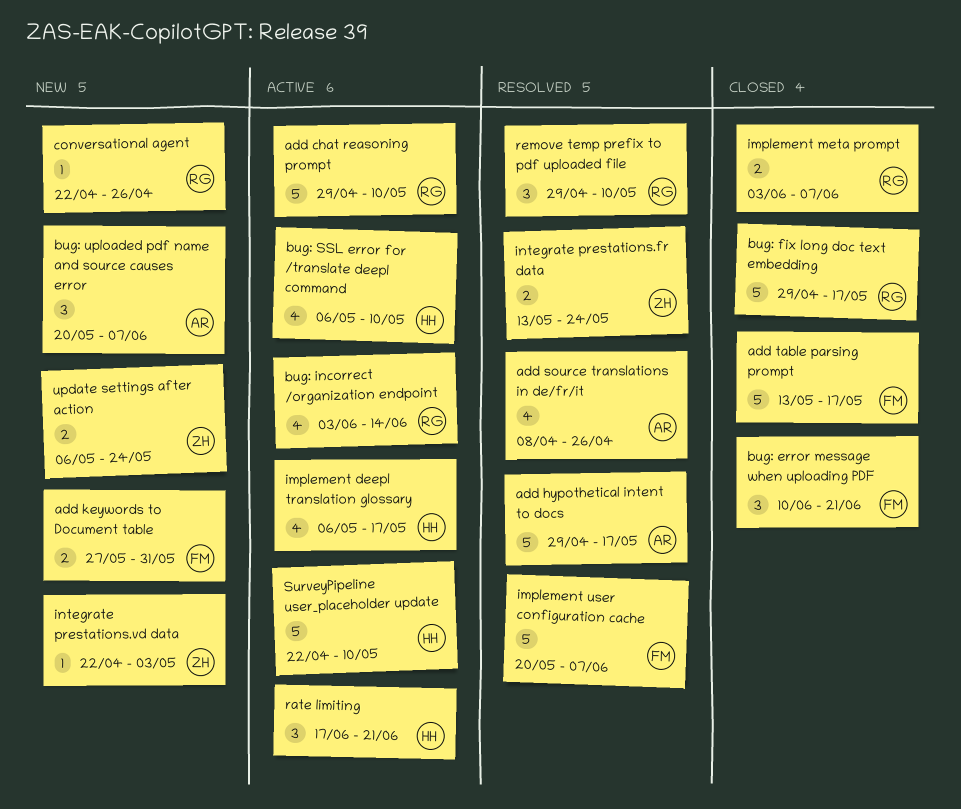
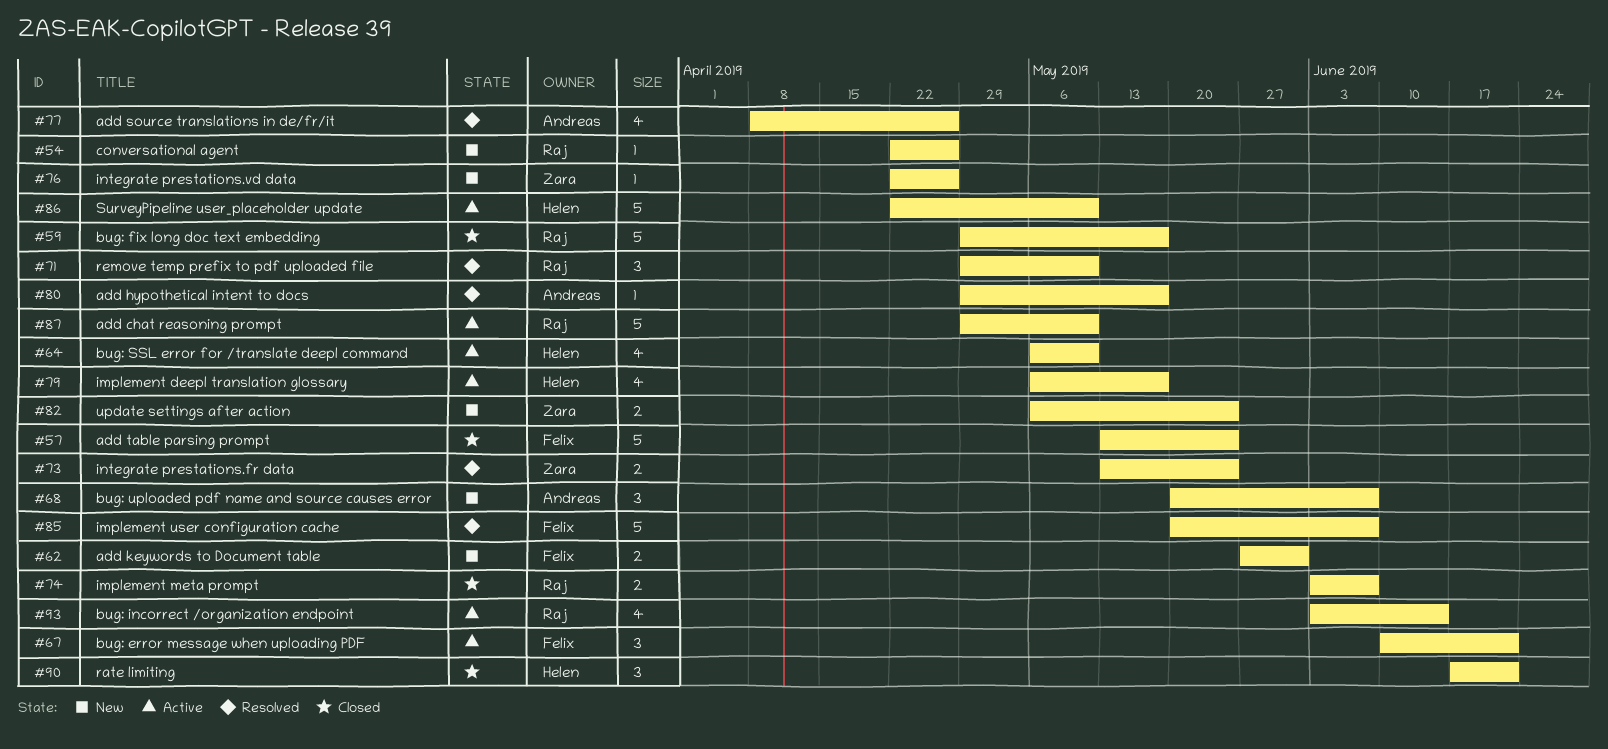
add hypothetical intent to docs, estimate: 5 -> 1
add table parsing prompt, due: May 17 -> May 24
bug: error message when uploading PDF, status: Closed -> Active
integrate prestations.vd data, due: May 3 -> Apr 26
rate limiting, status: Active -> Closed

